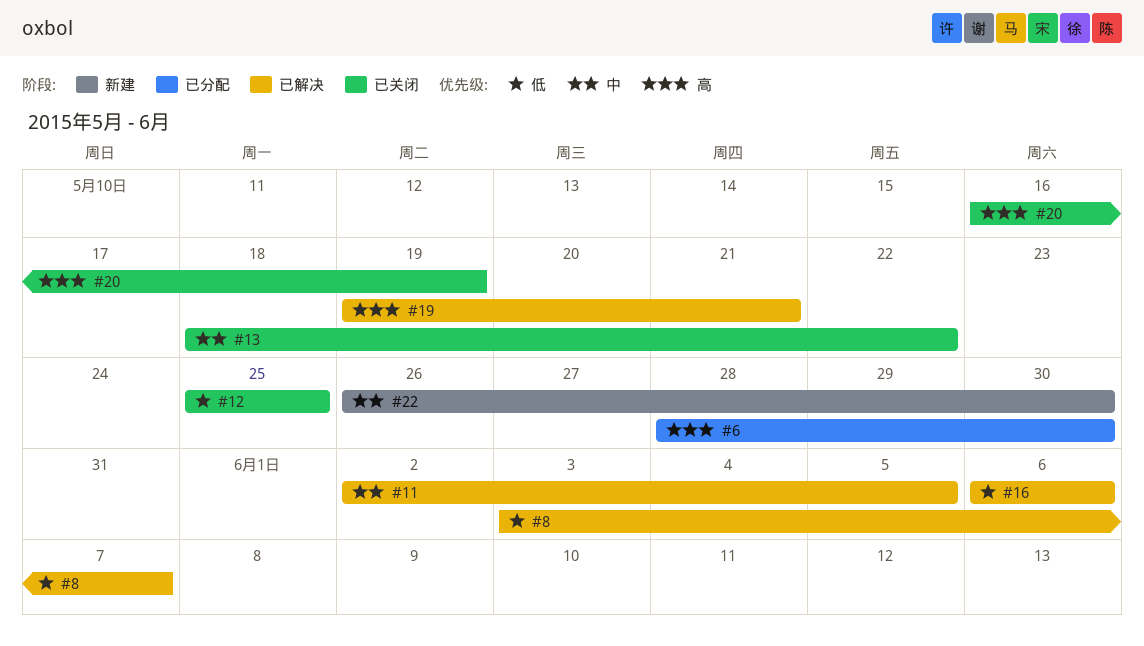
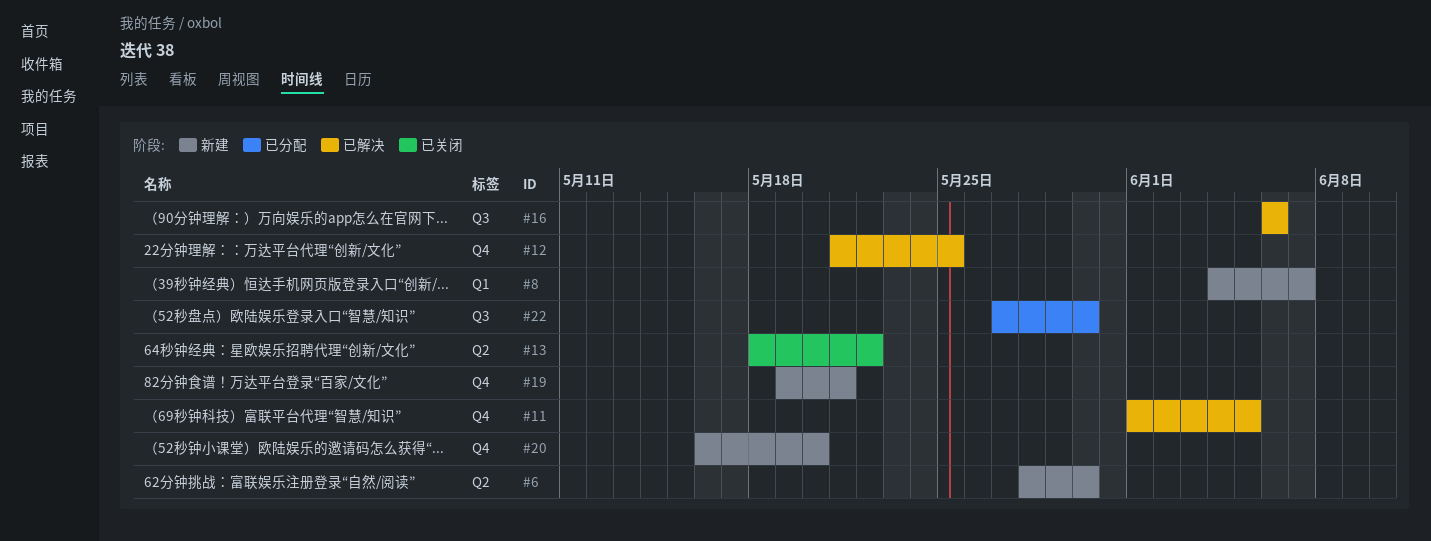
#6, status: 已分配 -> 新建
#8, status: 已解决 -> 新建
#8, start: Jun 3 -> Jun 4
#11, start: Jun 2 -> Jun 1
#12, status: 已关闭 -> 已解决
#12, start: May 25 -> May 21
#19, status: 已解决 -> 新建
#20, status: 已关闭 -> 新建
#20, due: May 19 -> May 20
#22, status: 新建 -> 已分配
#22, start: May 26 -> May 27

